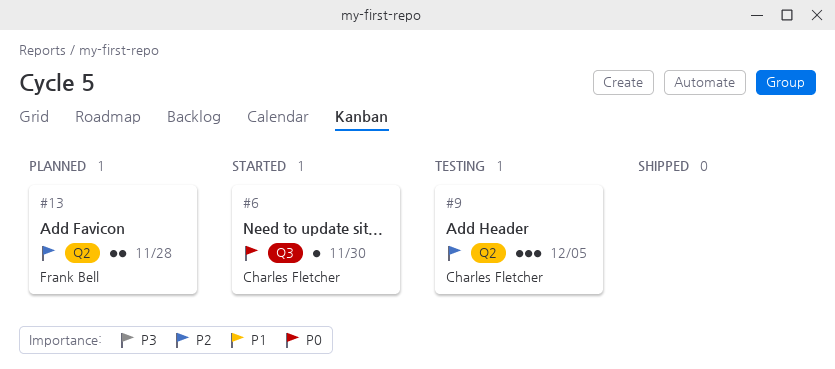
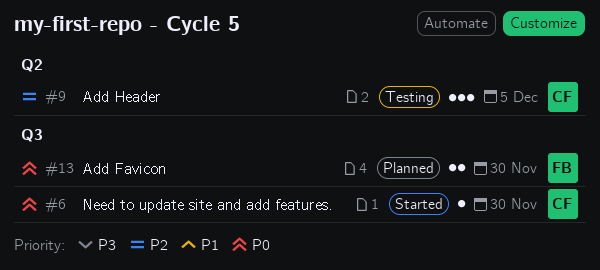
#13, priority: P2 -> P0
#13, label: Q2 -> Q3
#13, due: Nov 28 -> Nov 30

